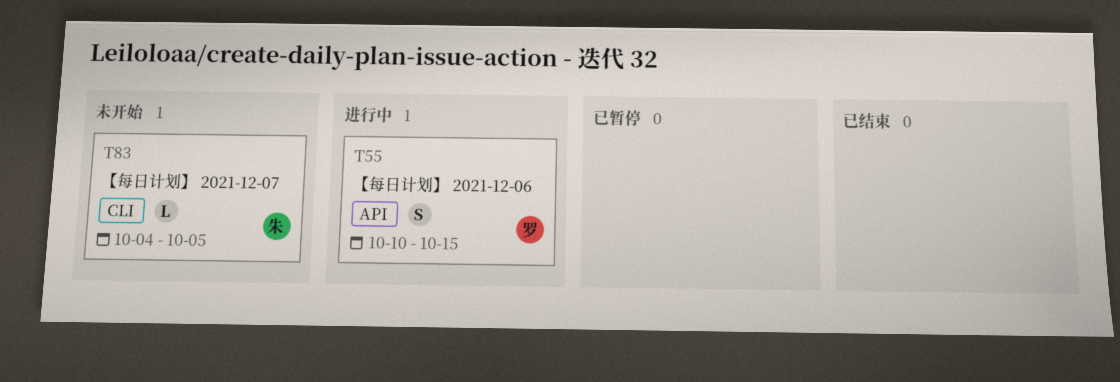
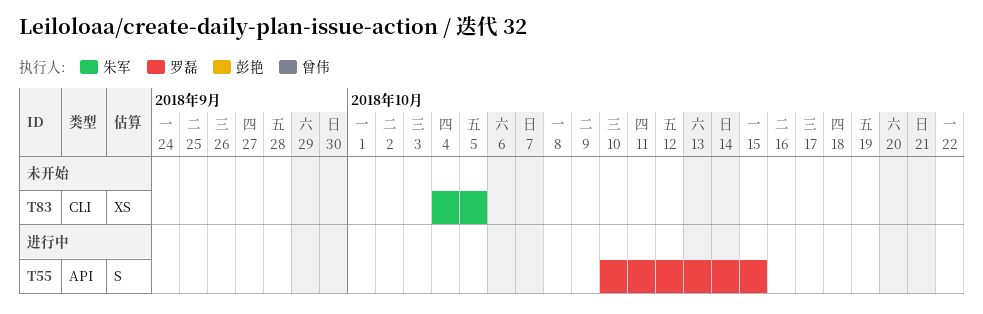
T83, estimate: L -> XS

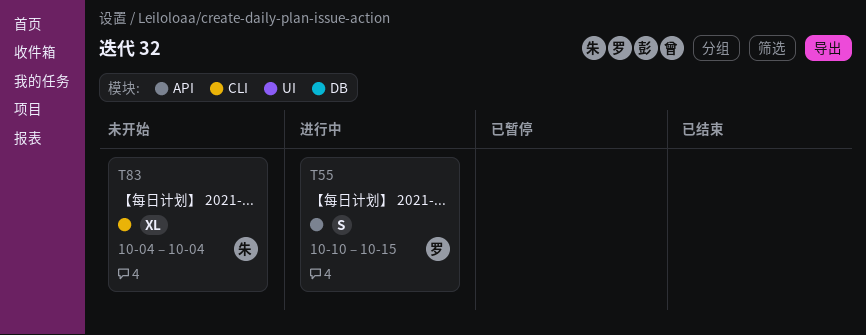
T83, estimate: XS -> XL
T83, due: Oct 5 -> Oct 4

